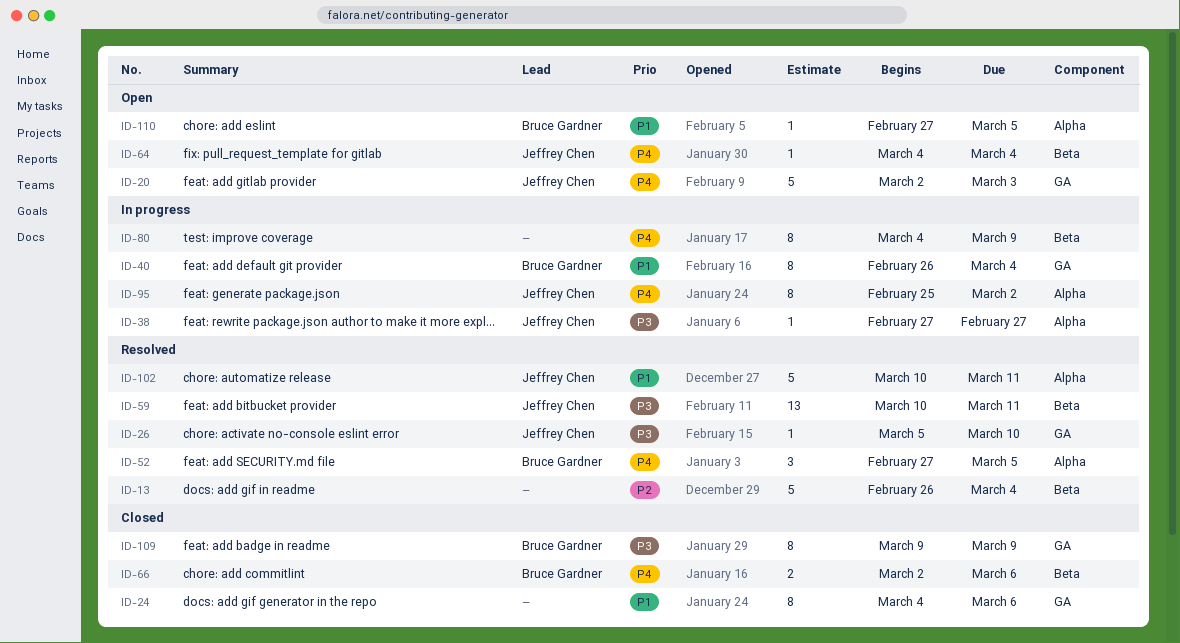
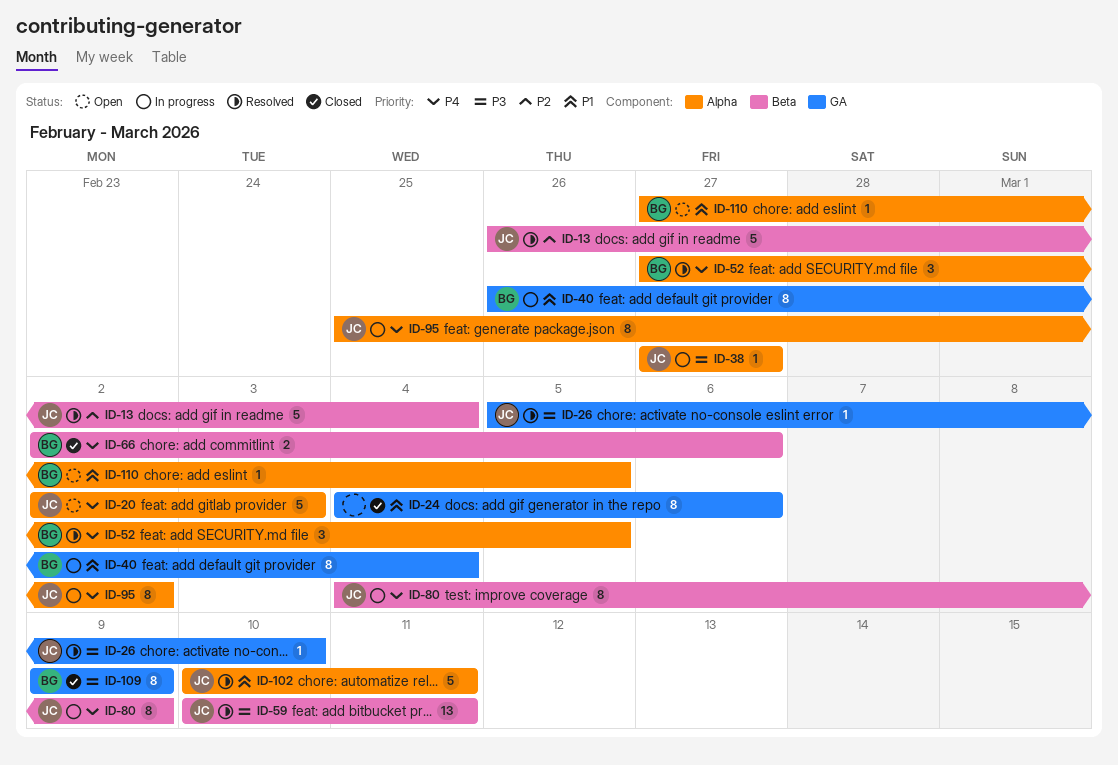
ID-13, owner: none -> Jeffrey Chen
ID-20, label: GA -> Alpha
ID-64: present -> none
ID-80, owner: none -> Jeffrey Chen

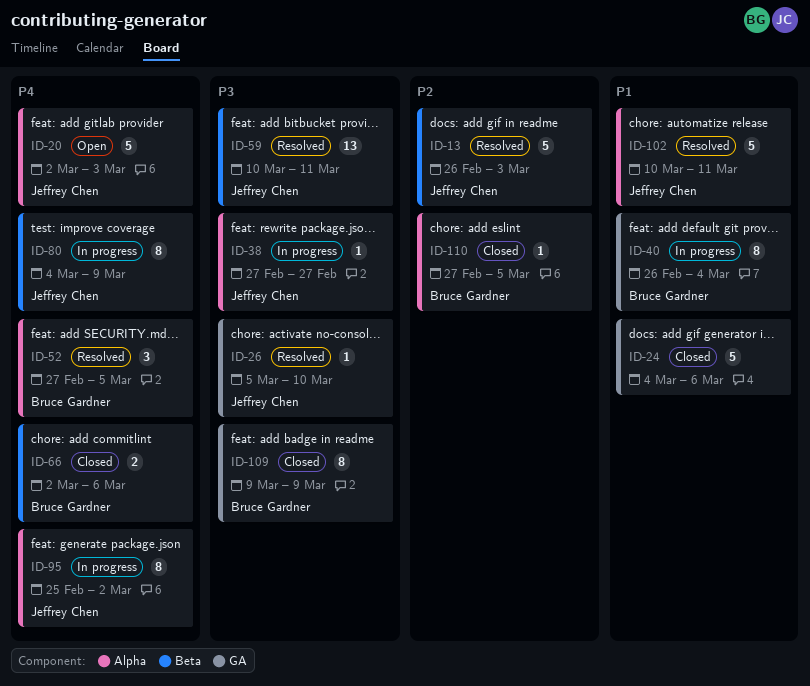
ID-13, due: Mar 4 -> Mar 3
ID-24, estimate: 8 -> 5
ID-110, status: Open -> Closed
ID-110, priority: P1 -> P2

